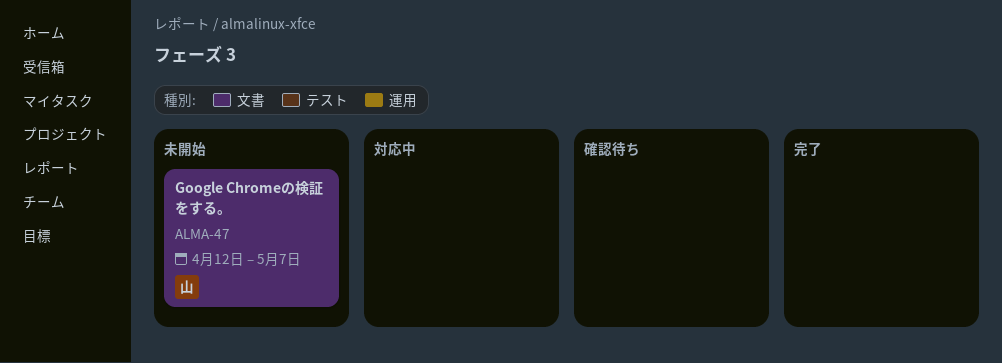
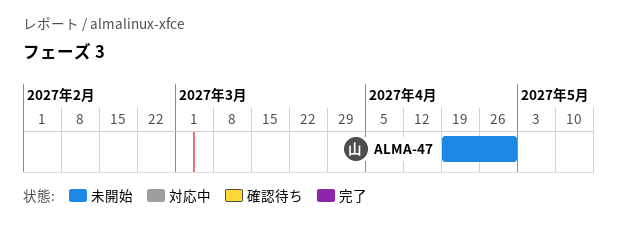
ALMA-47, start: Apr 12 -> Apr 19
ALMA-47, due: May 7 -> Apr 30

